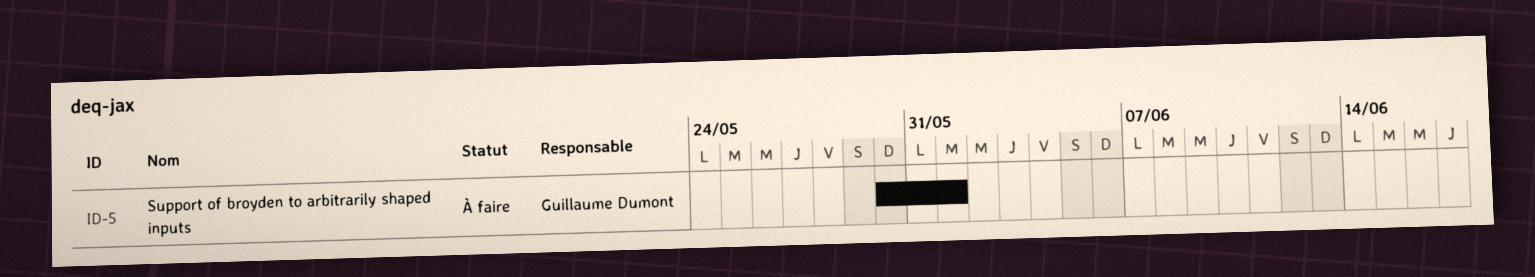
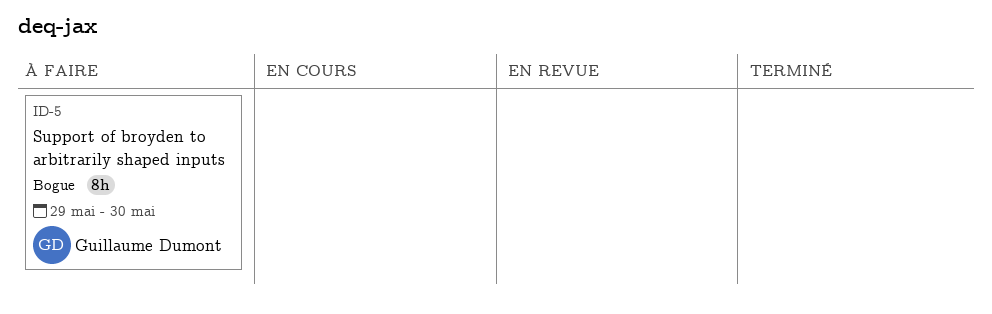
ID-5, start: May 30 -> May 29
ID-5, due: Jun 1 -> May 30

